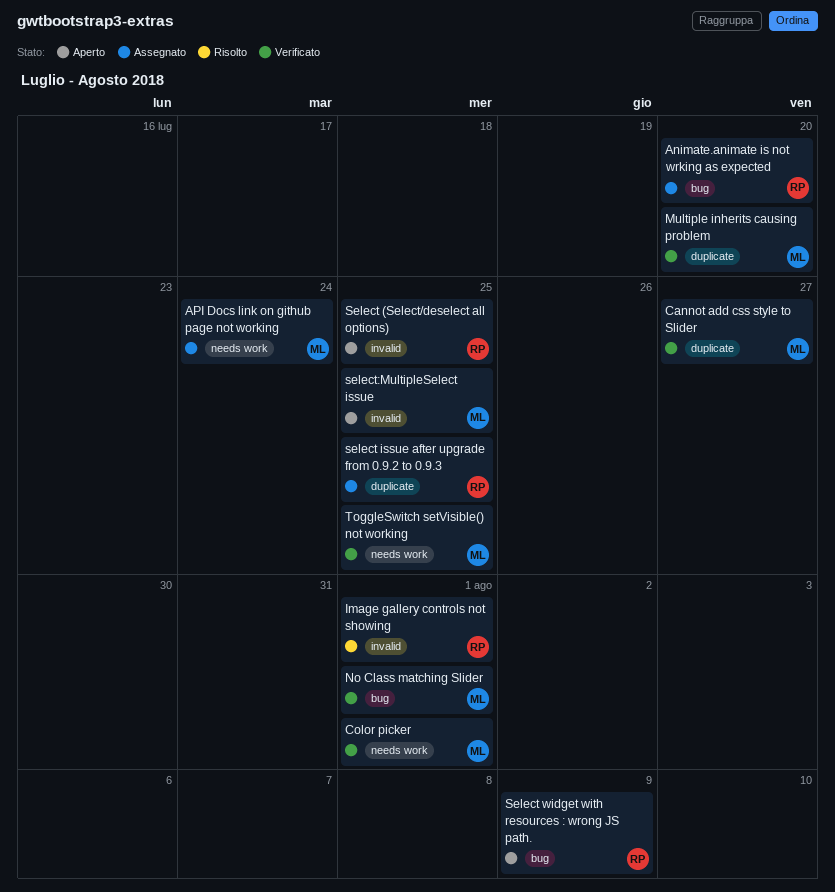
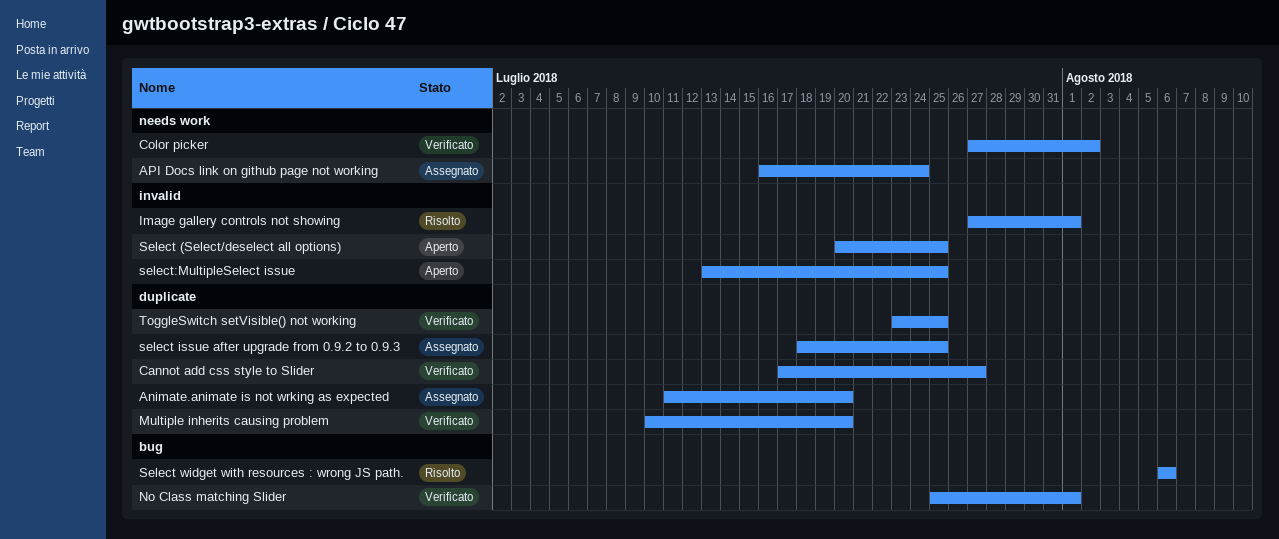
Animate.animate is not wrking as expected, label: bug -> duplicate
Color picker, due: Aug 1 -> Aug 2
Select widget with resources : wrong JS path., status: Aperto -> Risolto
Select widget with resources : wrong JS path., due: Aug 9 -> Aug 6
ToggleSwitch setVisible() not working, label: needs work -> duplicate

